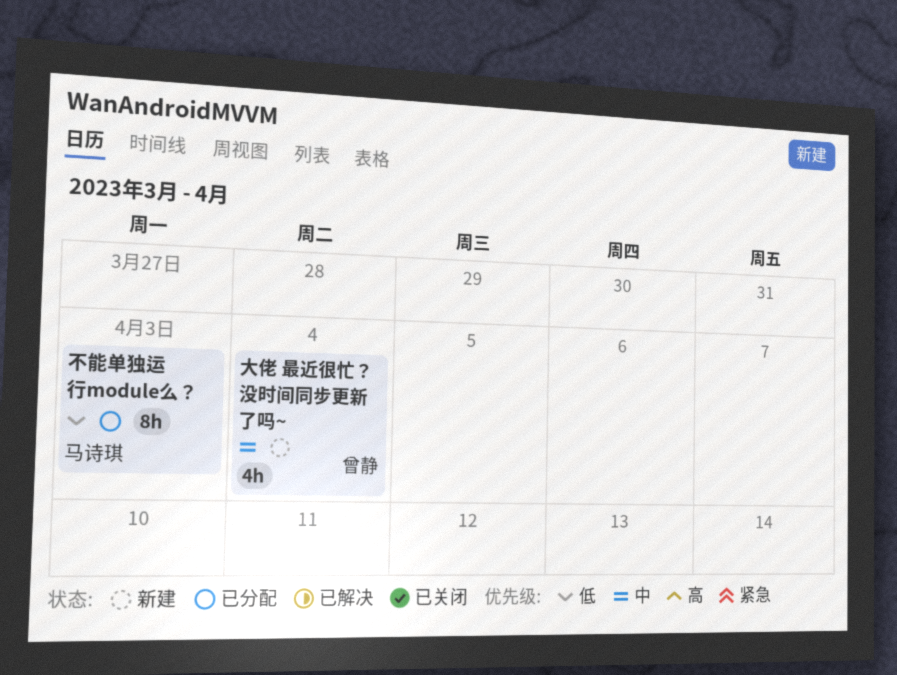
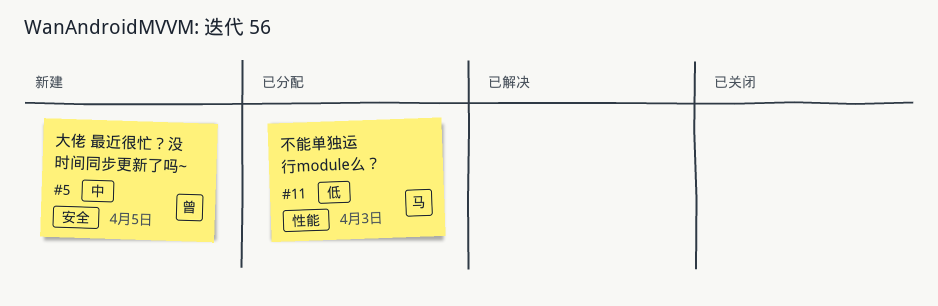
大佬 最近很忙？没时间同步更新了吗~, due: Apr 4 -> Apr 5

